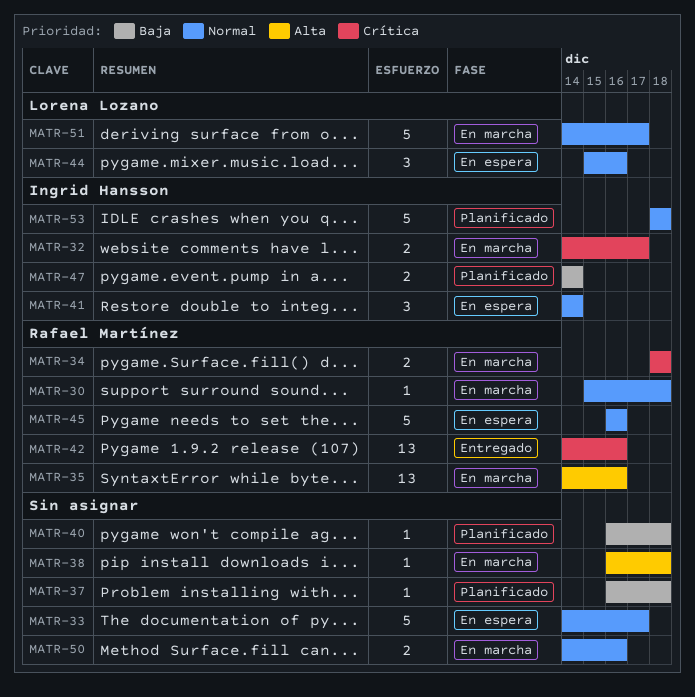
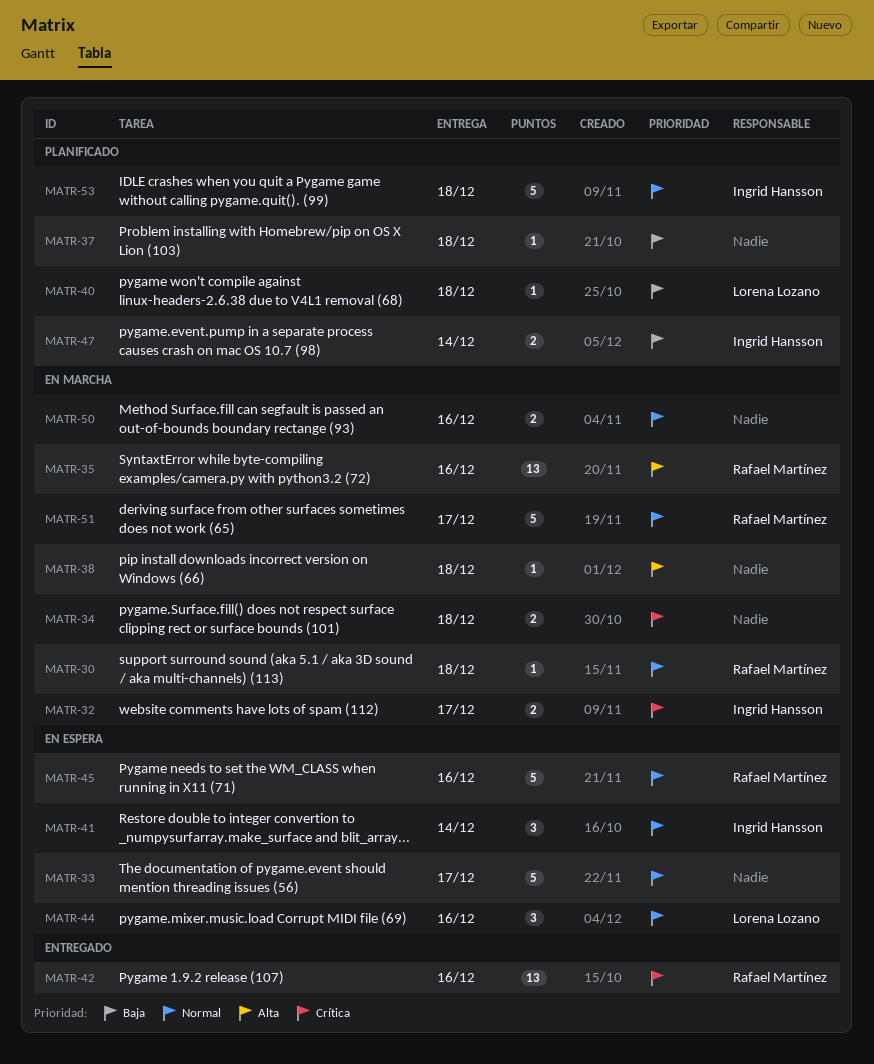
MATR-34, owner: Rafael Martínez -> none
MATR-40, owner: none -> Lorena Lozano
MATR-51, owner: Lorena Lozano -> Rafael Martínez

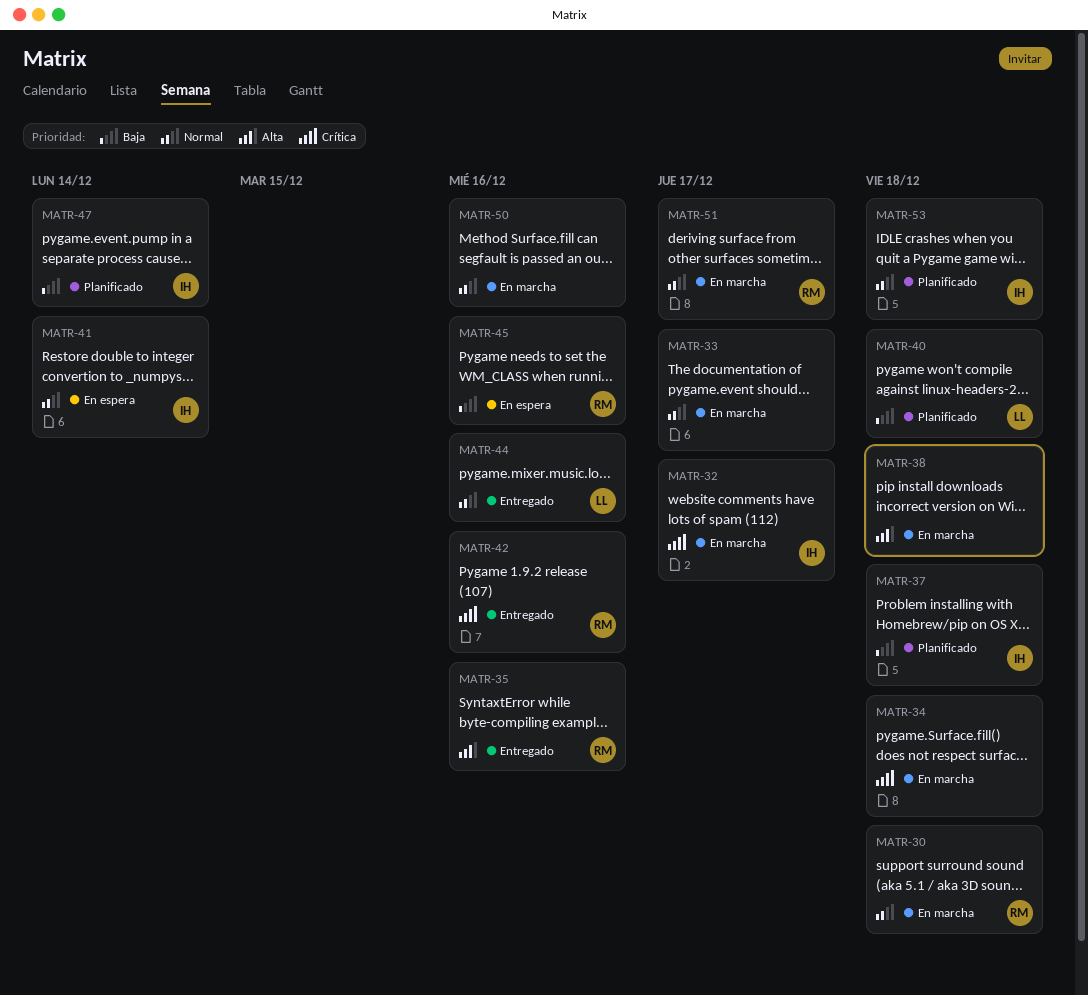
MATR-33, status: En espera -> En marcha
MATR-35, status: En marcha -> Entregado
MATR-37, owner: none -> Ingrid Hansson
MATR-44, status: En espera -> Entregado
MATR-45, priority: Normal -> Baja

